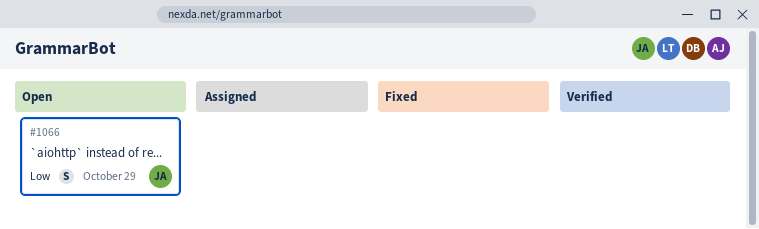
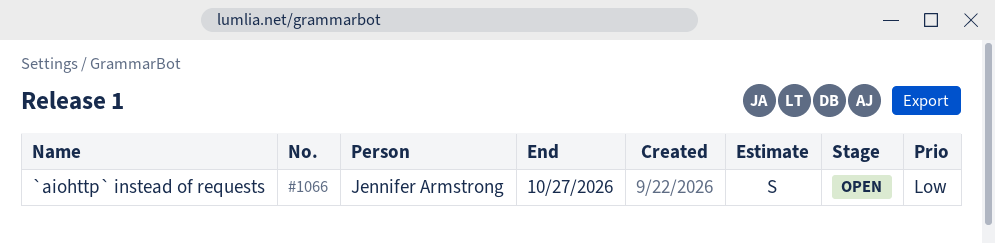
#1066, due: Oct 29 -> Oct 27

